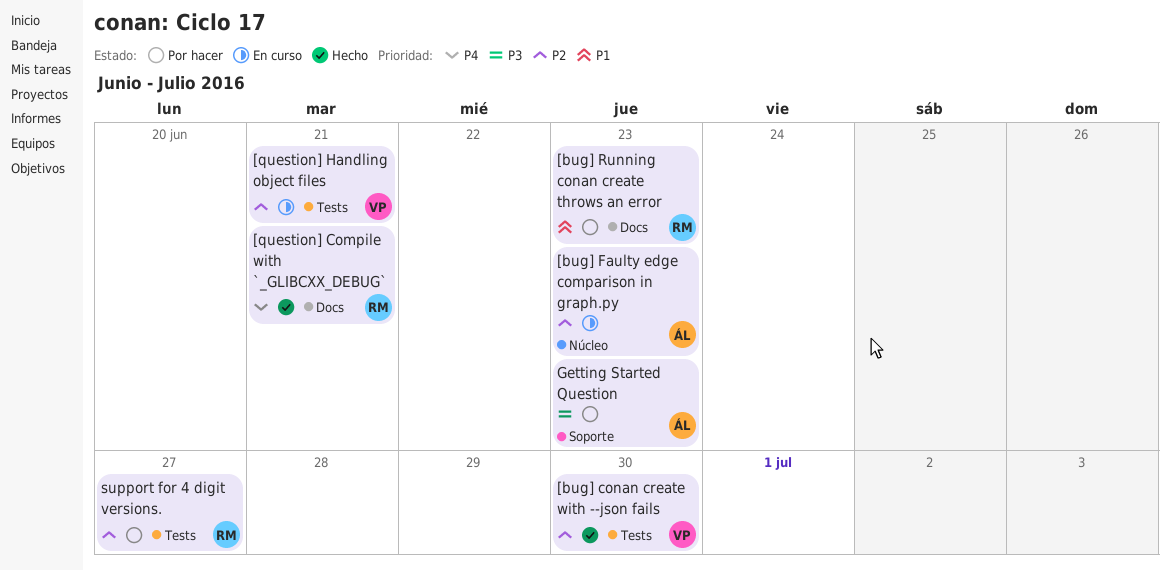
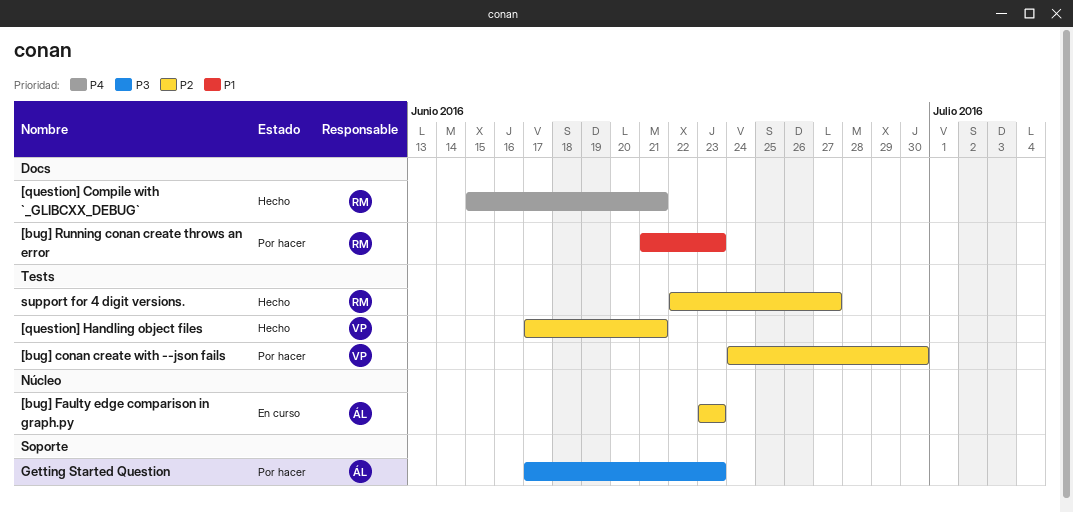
[bug] conan create with --json fails, status: Hecho -> Por hacer
[question] Handling object files, status: En curso -> Hecho
support for 4 digit versions., status: Por hacer -> Hecho

